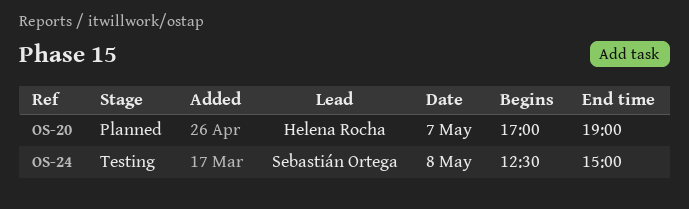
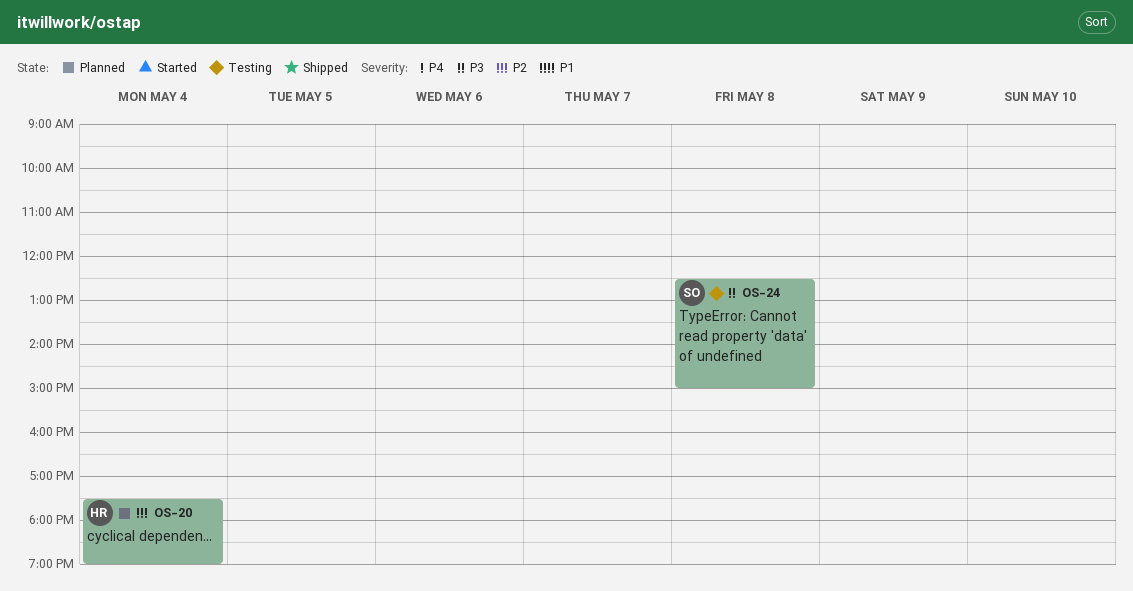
OS-20, day: May 7 -> May 4
OS-20, begins: 17:00 -> 17:30

